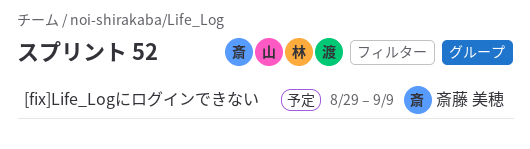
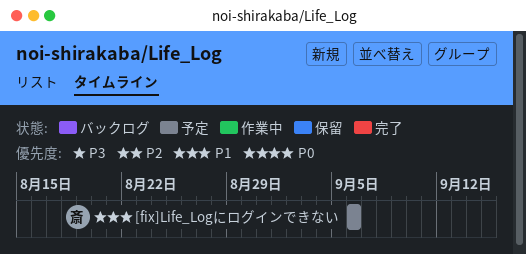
[fix]Life_Logにログインできない, start: Aug 29 -> Sep 6
[fix]Life_Logにログインできない, due: Sep 9 -> Sep 6

